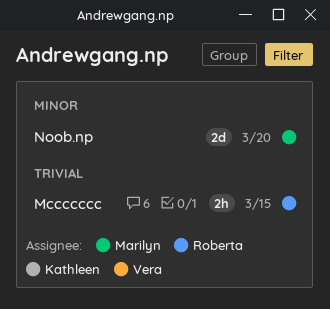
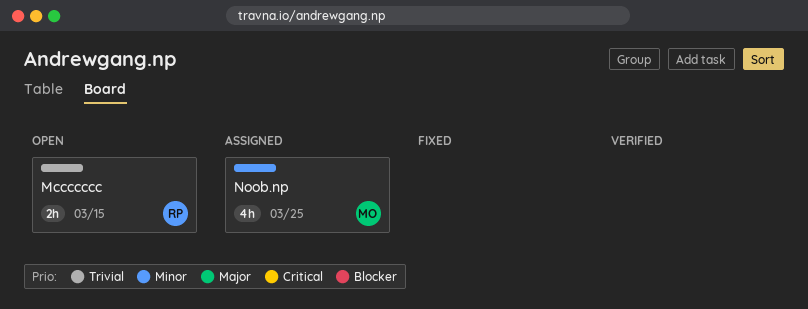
Noob.np, estimate: 2d -> 4h
Noob.np, due: Mar 20 -> Mar 25

